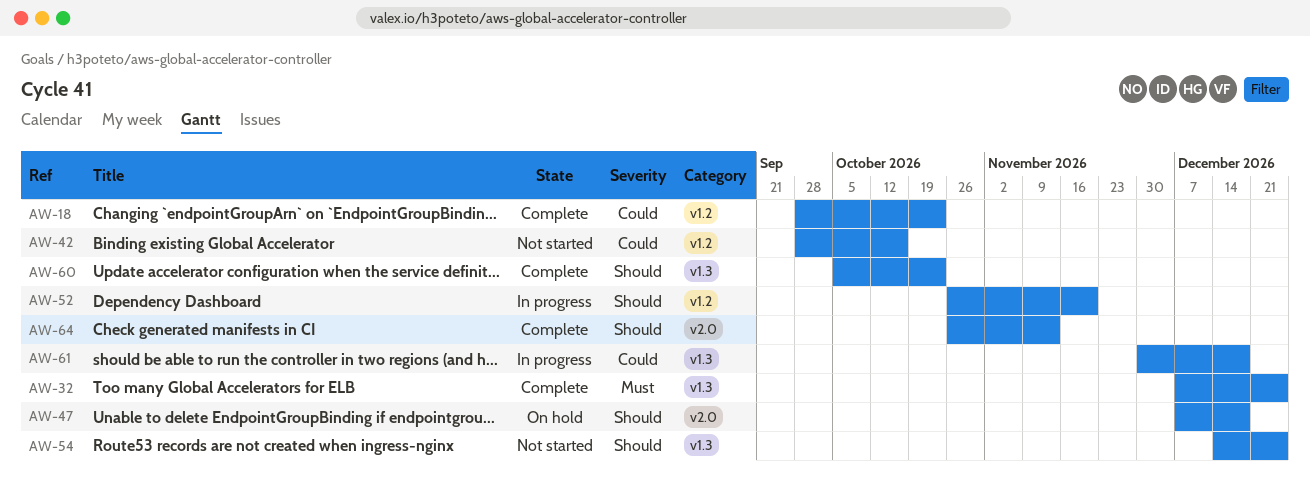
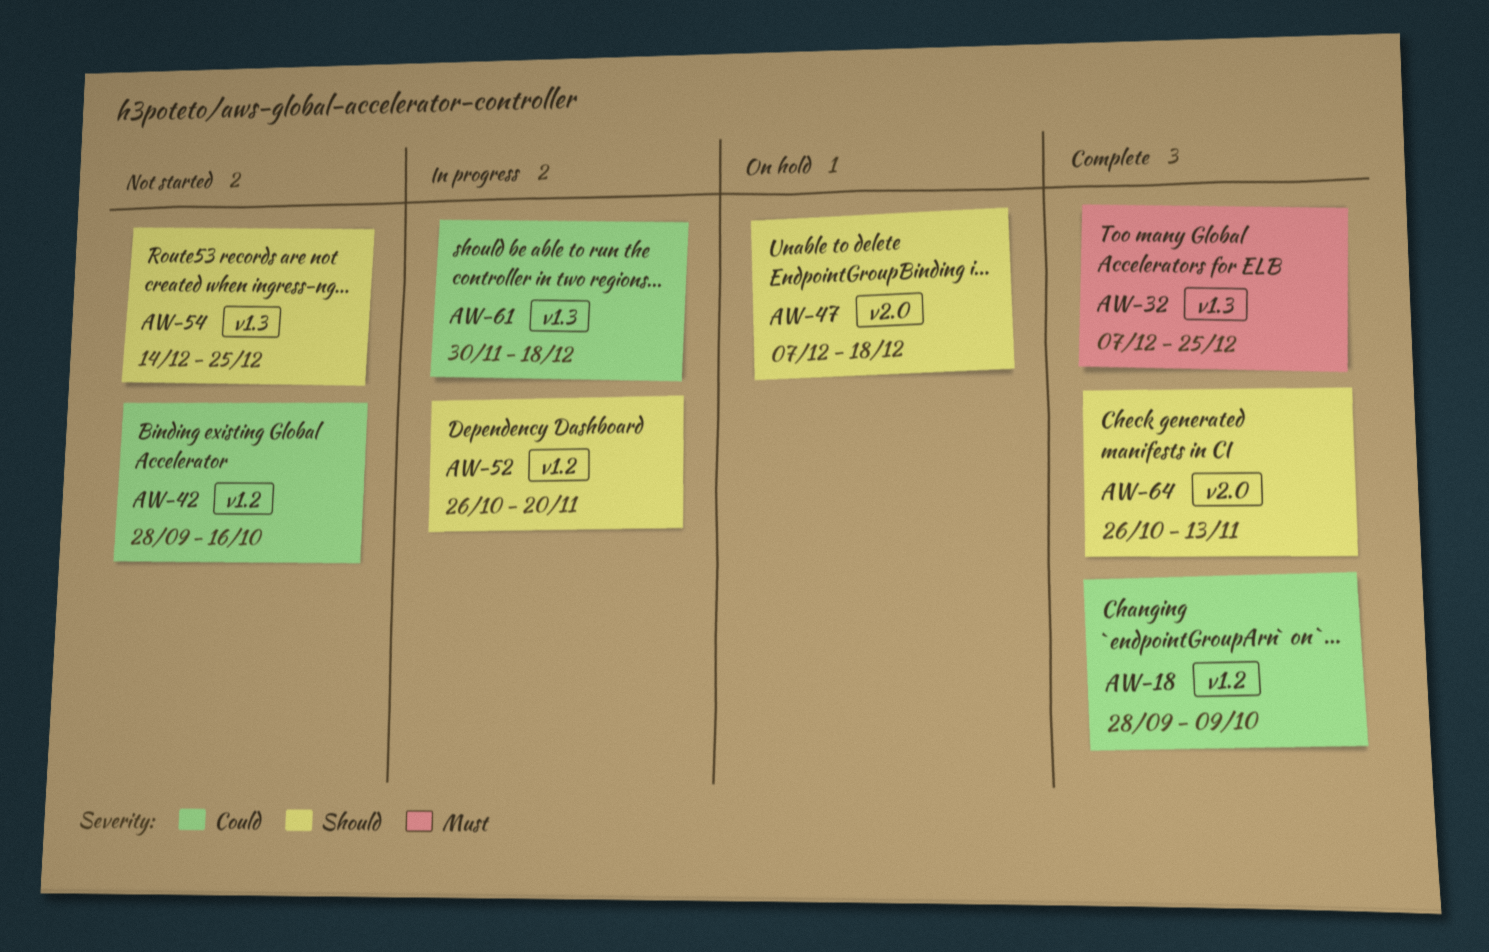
AW-18, due: Oct 23 -> Oct 9
AW-60: present -> none

